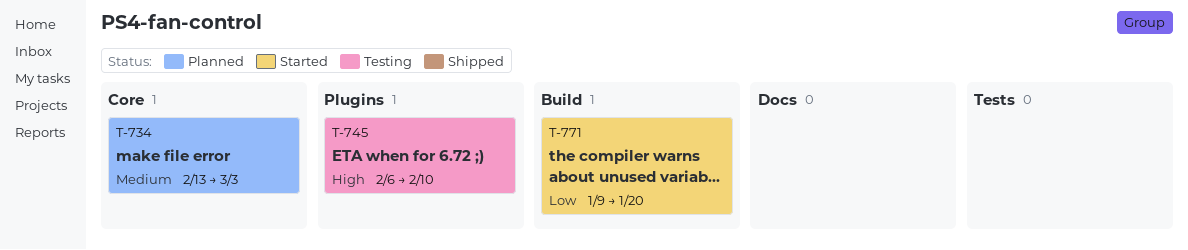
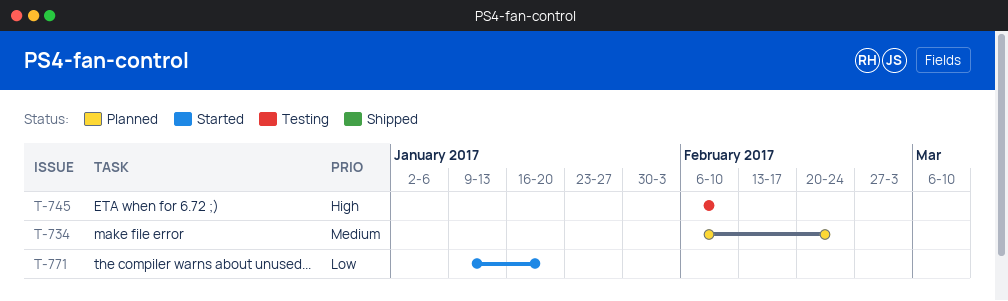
T-734, start: Feb 13 -> Feb 6
T-734, due: Mar 3 -> Feb 24

